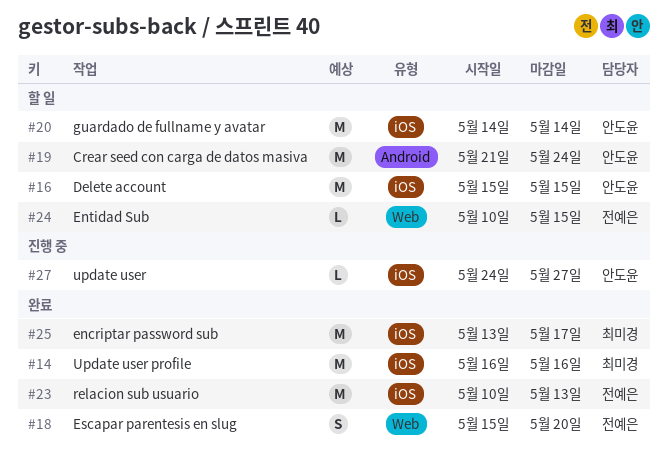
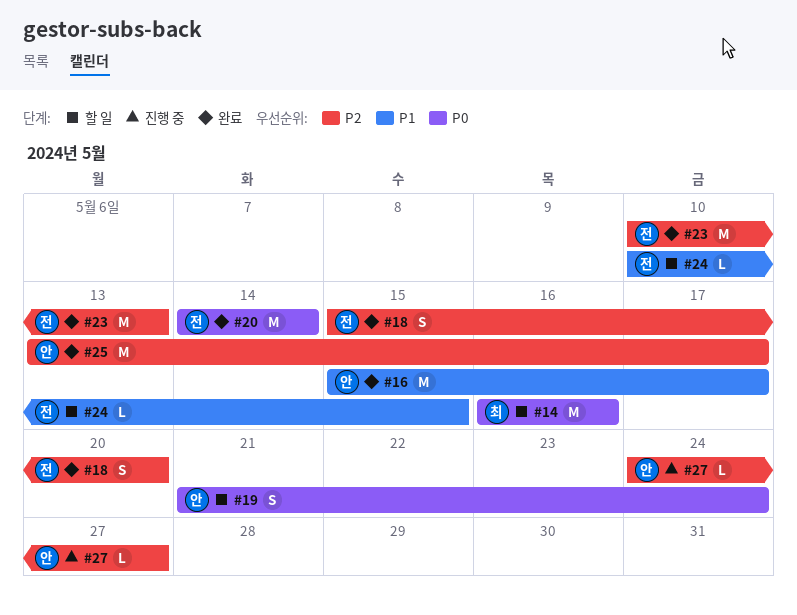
#14, status: 완료 -> 할 일
#16, status: 할 일 -> 완료
#16, due: May 15 -> May 17
#19, estimate: M -> S
#20, status: 할 일 -> 완료
#20, owner: 안도윤 -> 전예은
#25, owner: 최미경 -> 안도윤

